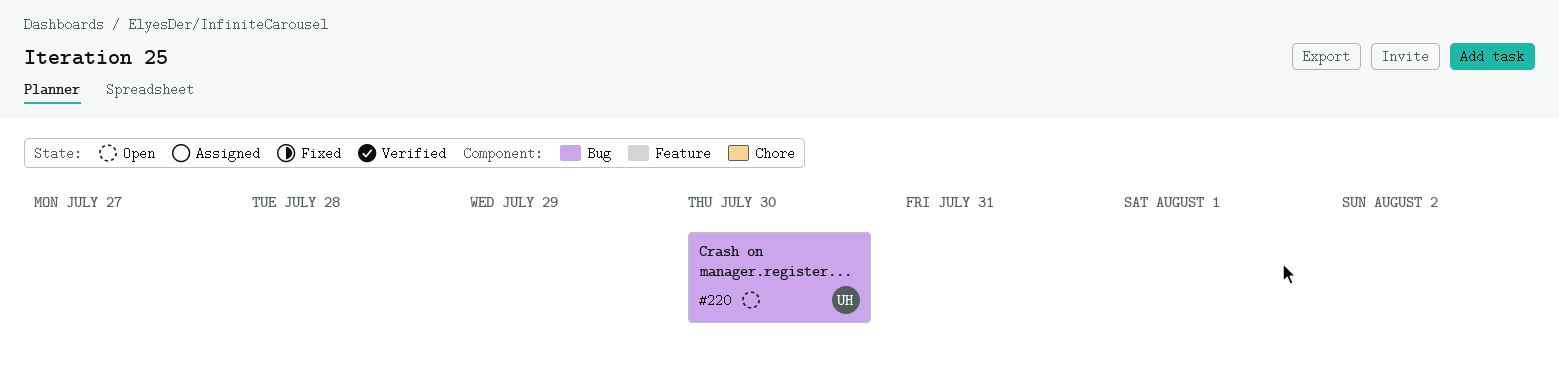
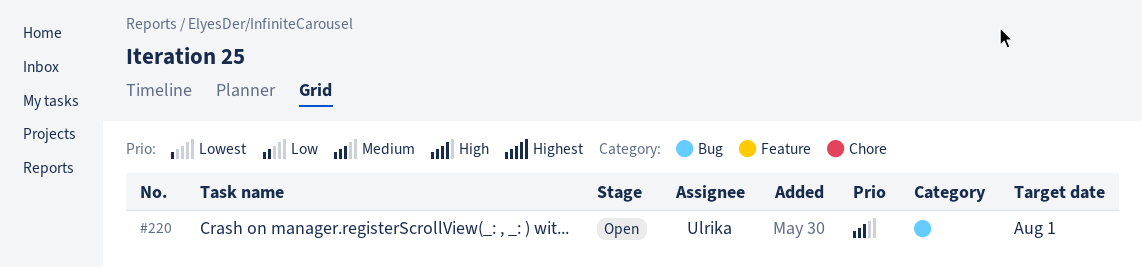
#220, due: Jul 30 -> Aug 1

